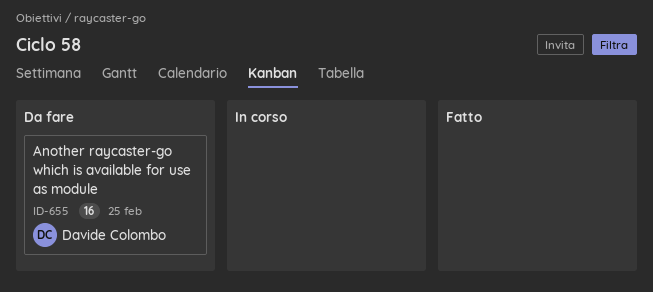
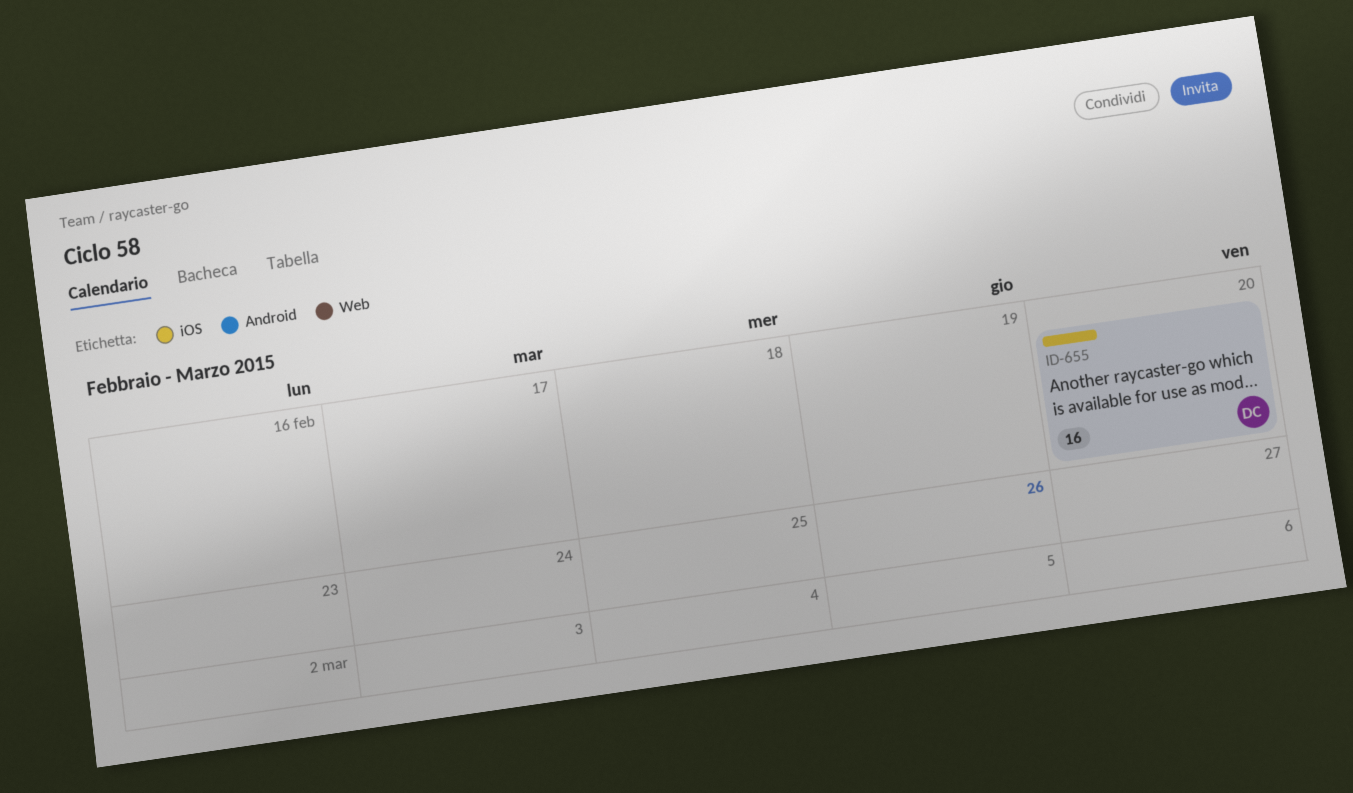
ID-655, due: Feb 25 -> Feb 20

